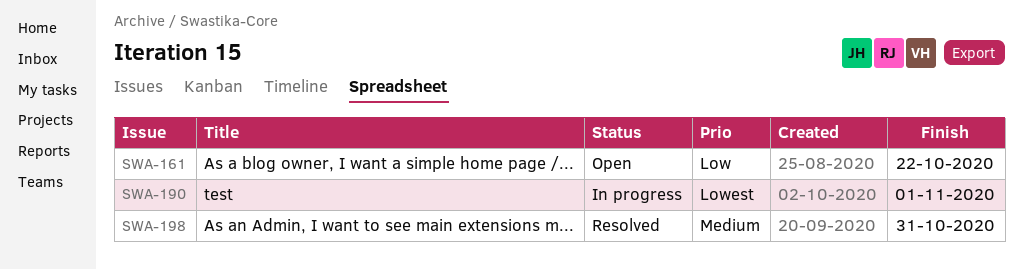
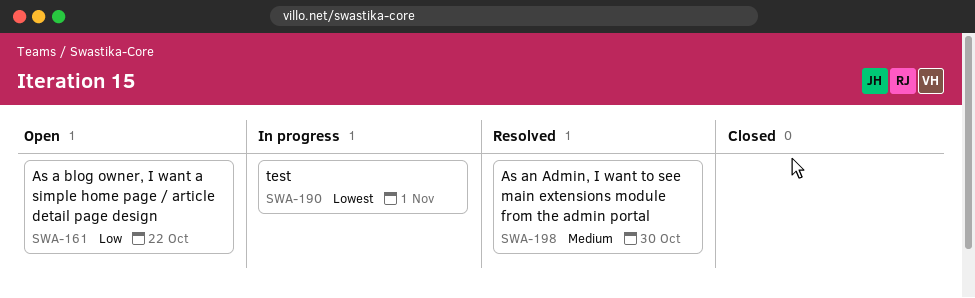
SWA-198, due: Oct 31 -> Oct 30

